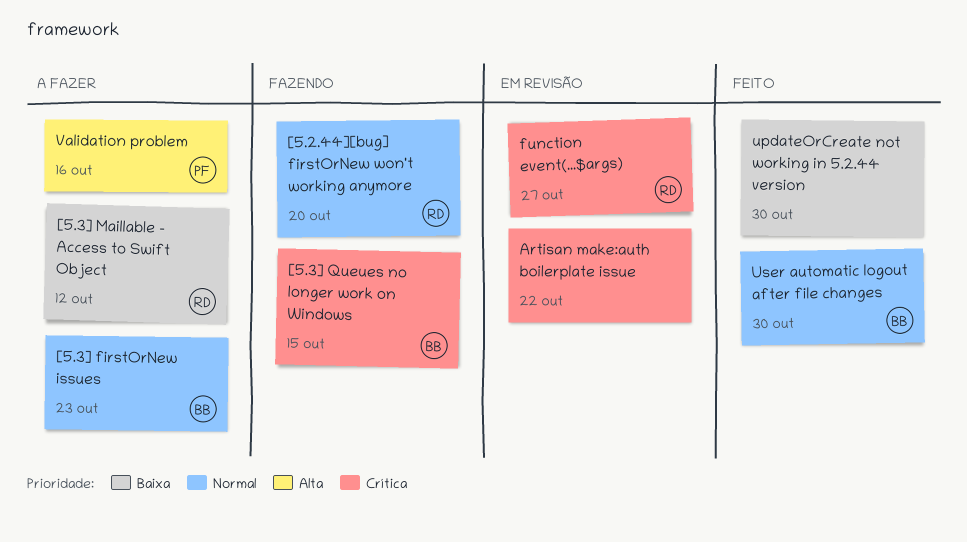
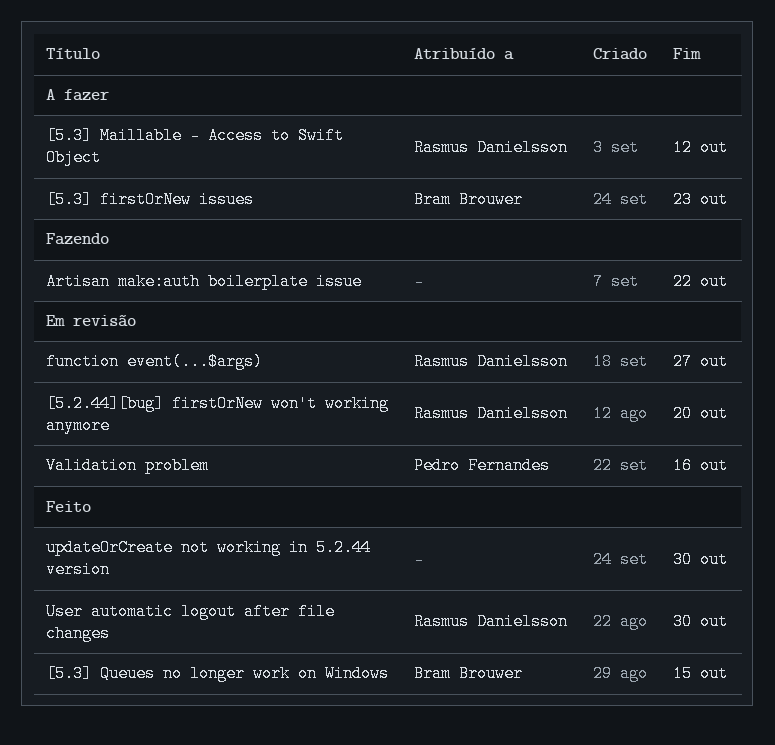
[5.2.44][bug] firstOrNew won't working anymore, status: Fazendo -> Em revisão
[5.3] Queues no longer work on Windows, status: Fazendo -> Feito
Artisan make:auth boilerplate issue, status: Em revisão -> Fazendo
User automatic logout after file changes, owner: Bram Brouwer -> Rasmus Danielsson
Validation problem, status: A fazer -> Em revisão

